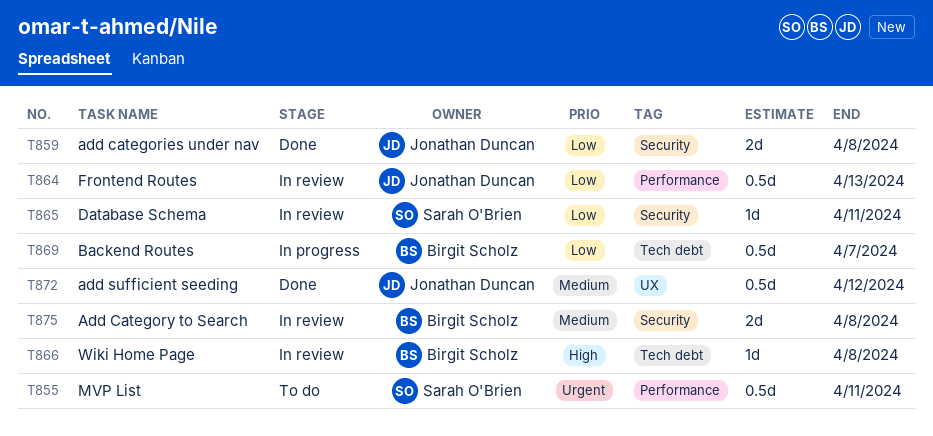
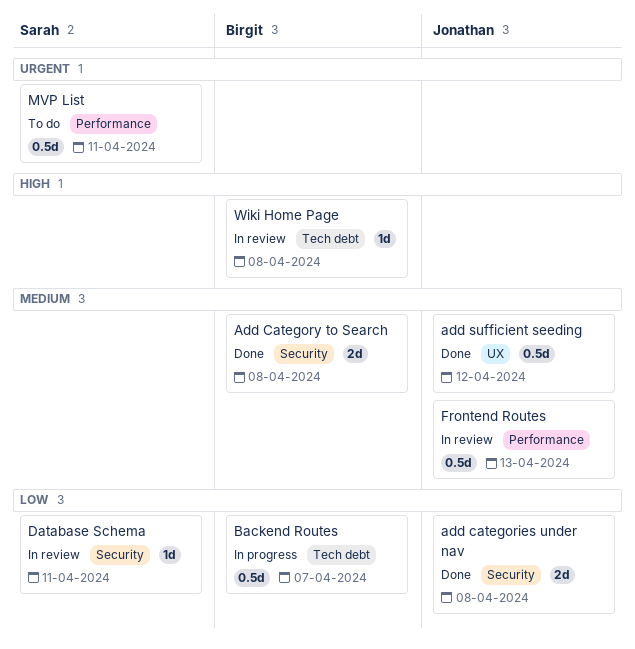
Add Category to Search, status: In review -> Done
Frontend Routes, priority: Low -> Medium

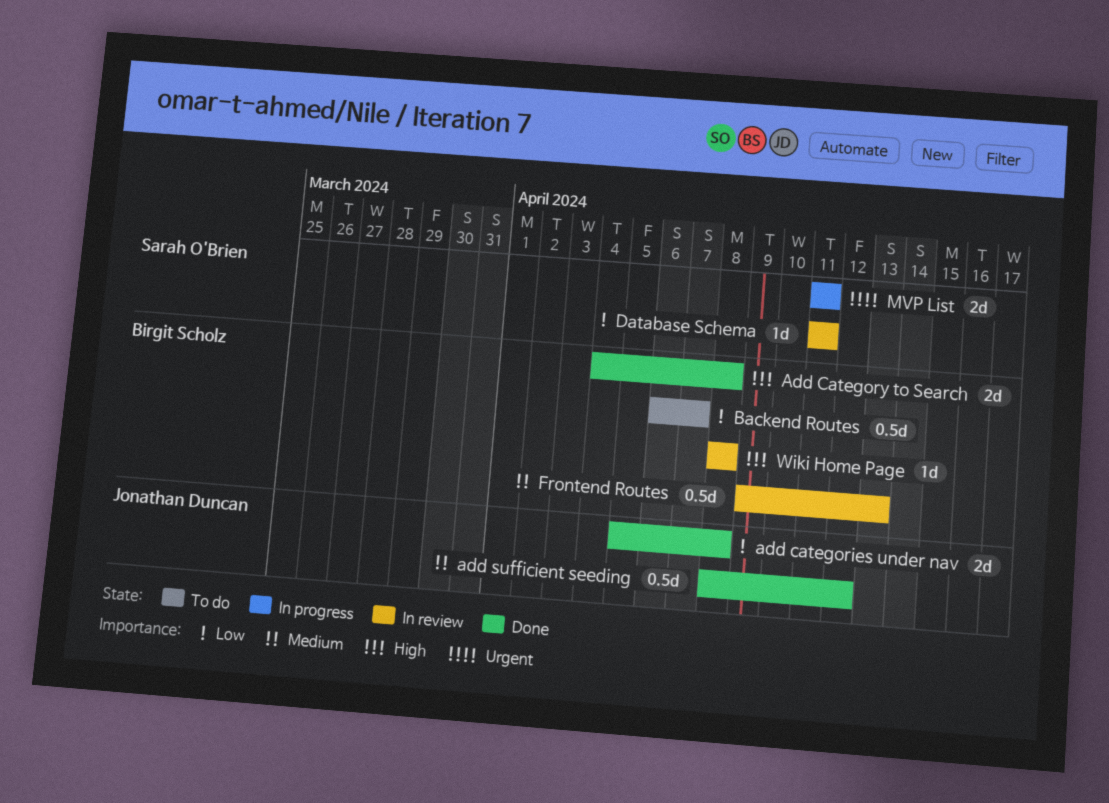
Add Category to Search, priority: Medium -> High
Backend Routes, status: In progress -> To do
Frontend Routes, owner: Jonathan Duncan -> Birgit Scholz
MVP List, status: To do -> In progress
MVP List, estimate: 0.5d -> 2d

